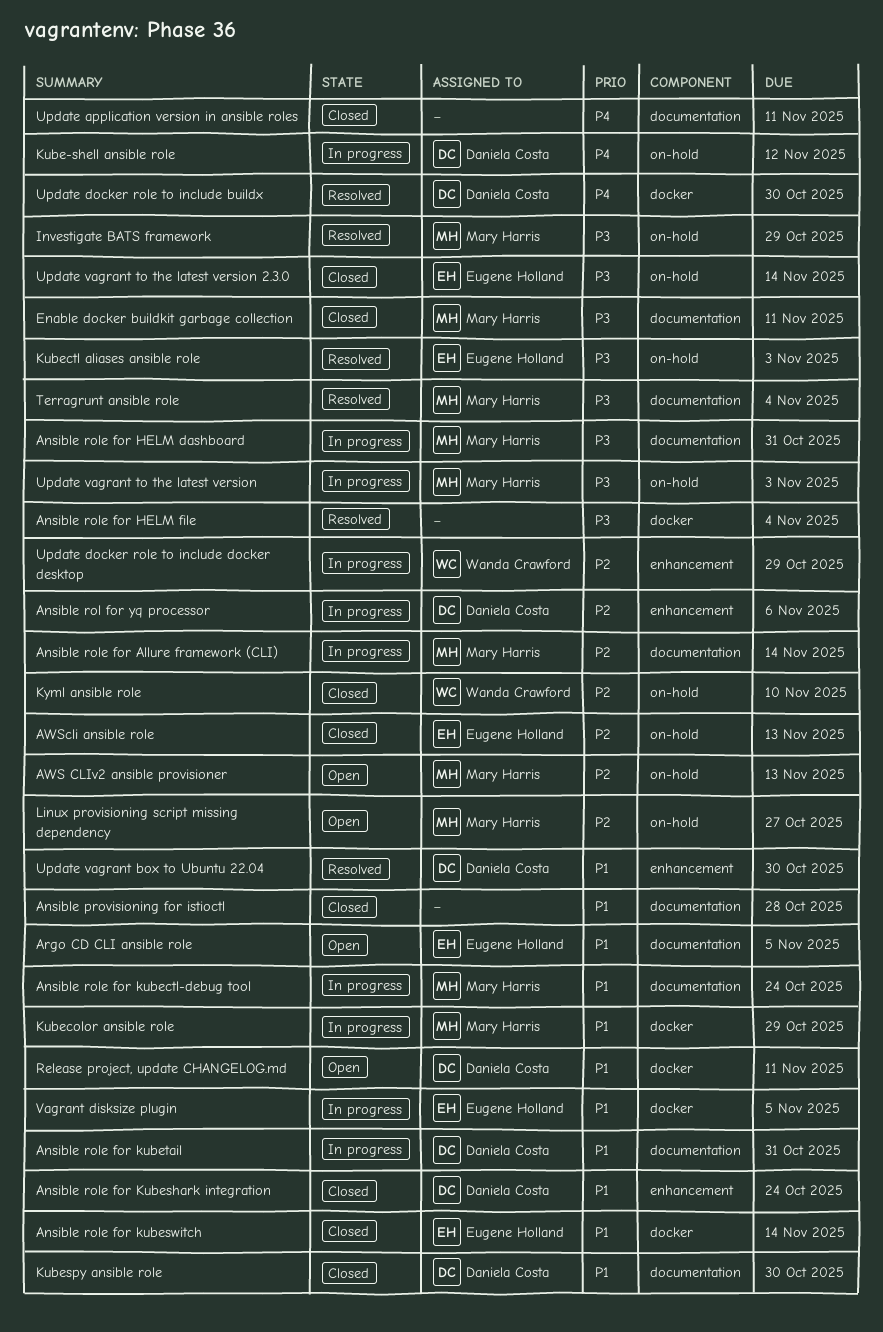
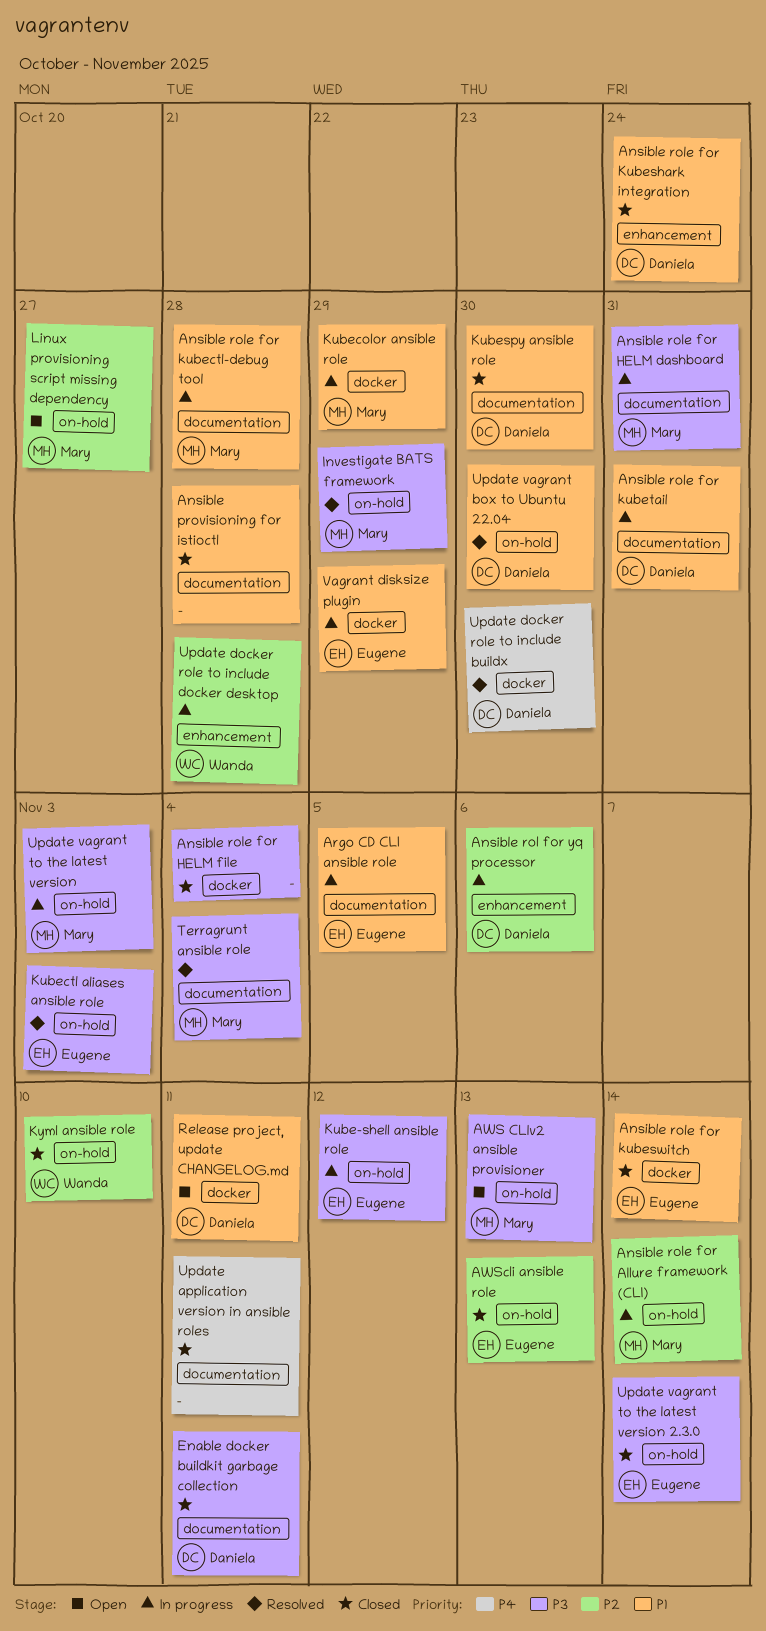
Ansible role for Allure framework (CLI), label: documentation -> on-hold
Ansible role for HELM file, status: Resolved -> Closed
Ansible role for kubectl-debug tool, due: Oct 24 -> Oct 28
Argo CD CLI ansible role, status: Open -> In progress
AWS CLIv2 ansible provisioner, priority: P2 -> P3
Enable docker buildkit garbage collection, owner: Mary Harris -> Daniela Costa
Kube-shell ansible role, owner: Daniela Costa -> Eugene Holland
Kube-shell ansible role, priority: P4 -> P3
Update docker role to include docker desktop, due: Oct 29 -> Oct 28
Update vagrant box to Ubuntu 22.04, label: enhancement -> on-hold
Vagrant disksize plugin, due: Nov 5 -> Oct 29

